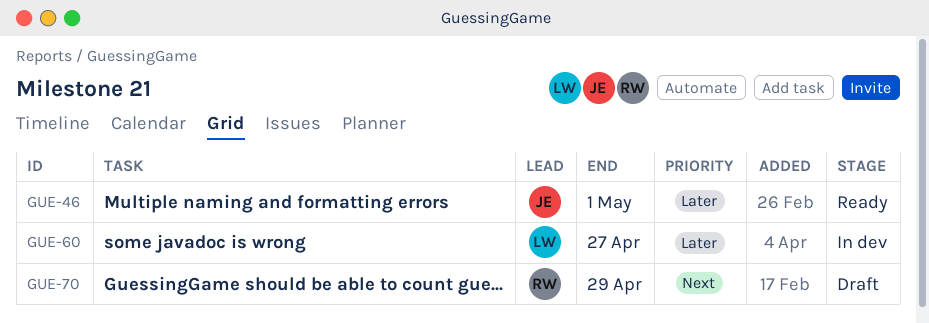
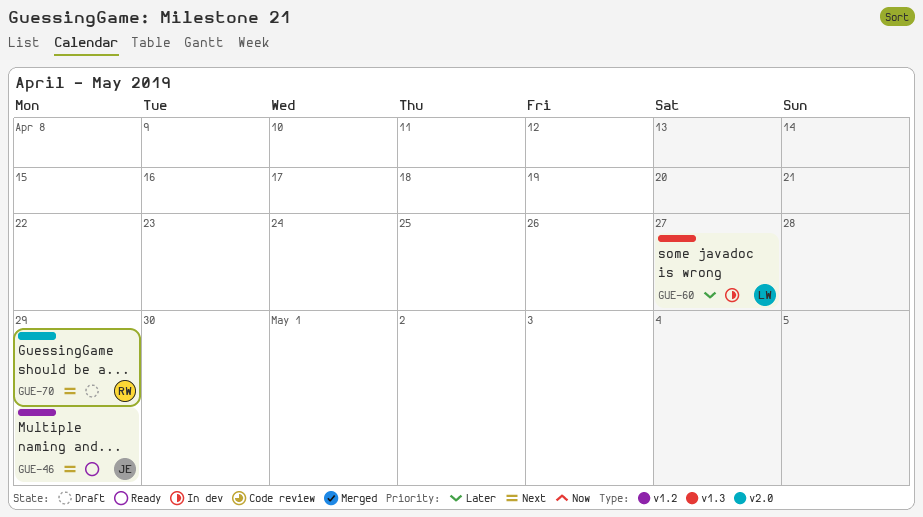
GUE-46, priority: Later -> Next
GUE-46, due: May 1 -> Apr 29

